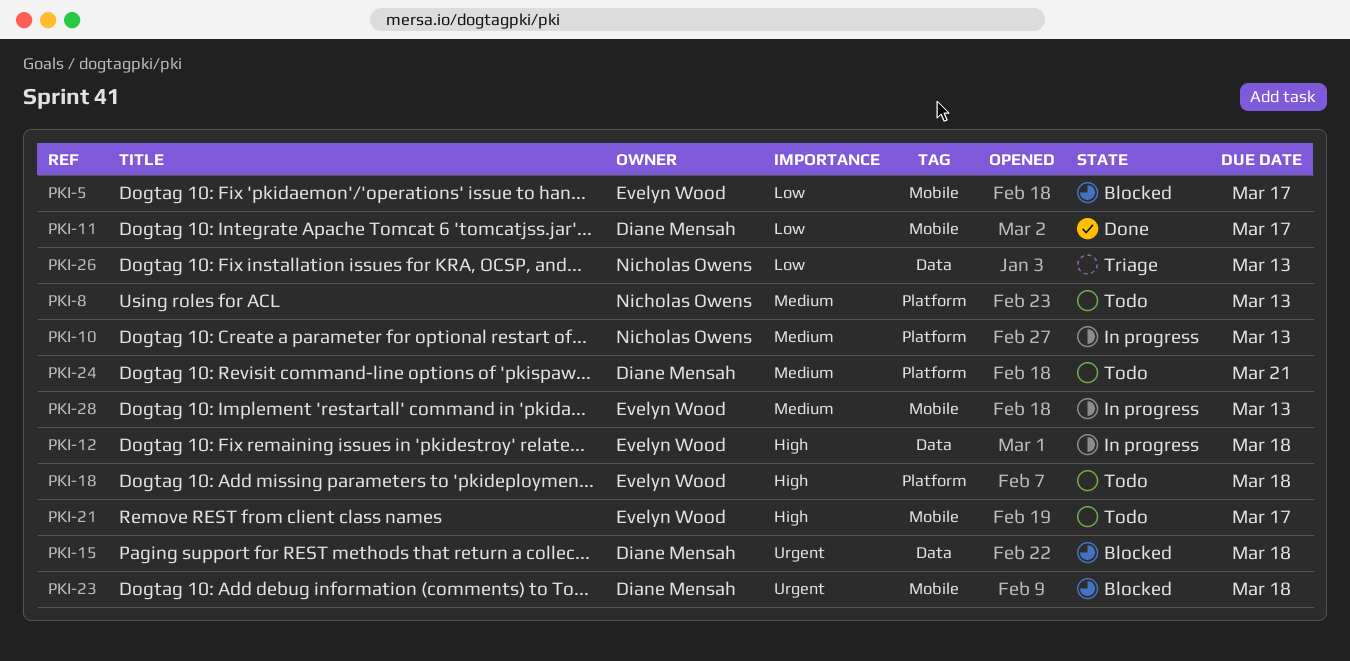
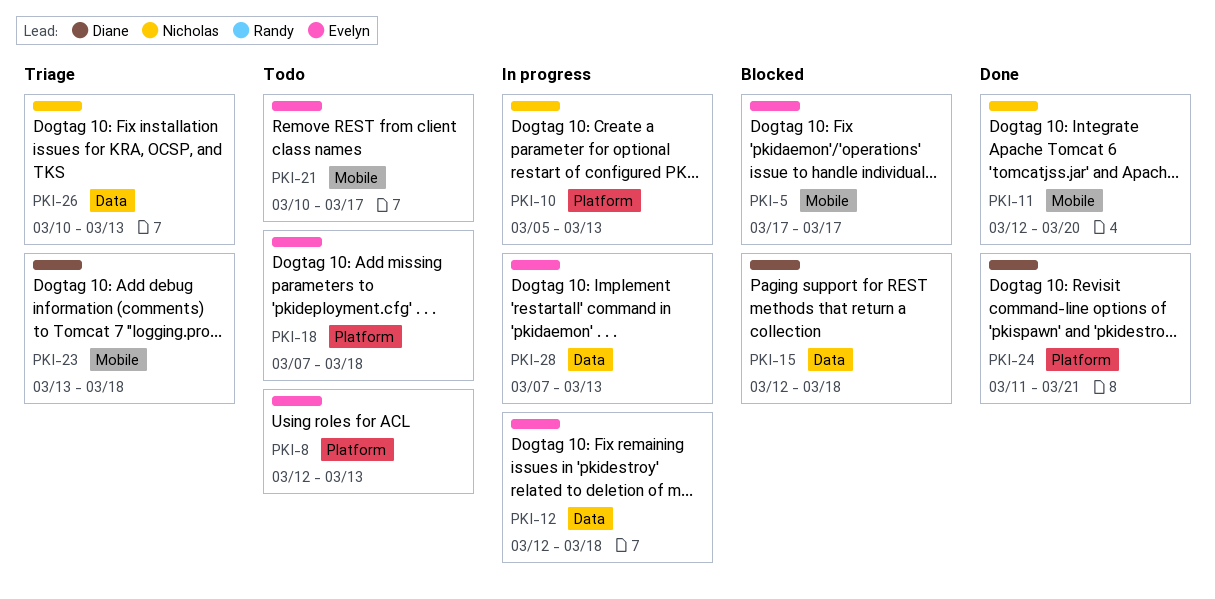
PKI-8, owner: Nicholas Owens -> Evelyn Wood
PKI-11, owner: Diane Mensah -> Nicholas Owens
PKI-11, due: Mar 17 -> Mar 20
PKI-23, status: Blocked -> Triage
PKI-24, status: Todo -> Done
PKI-28, label: Mobile -> Data

